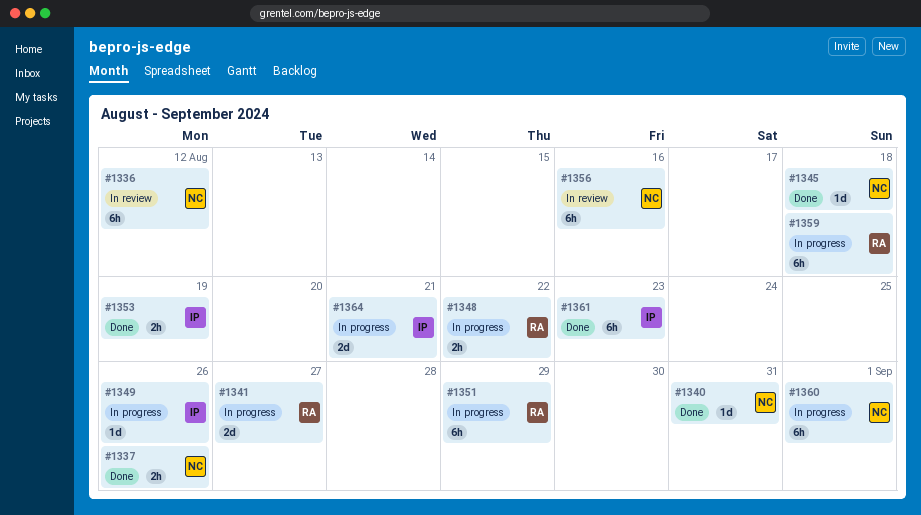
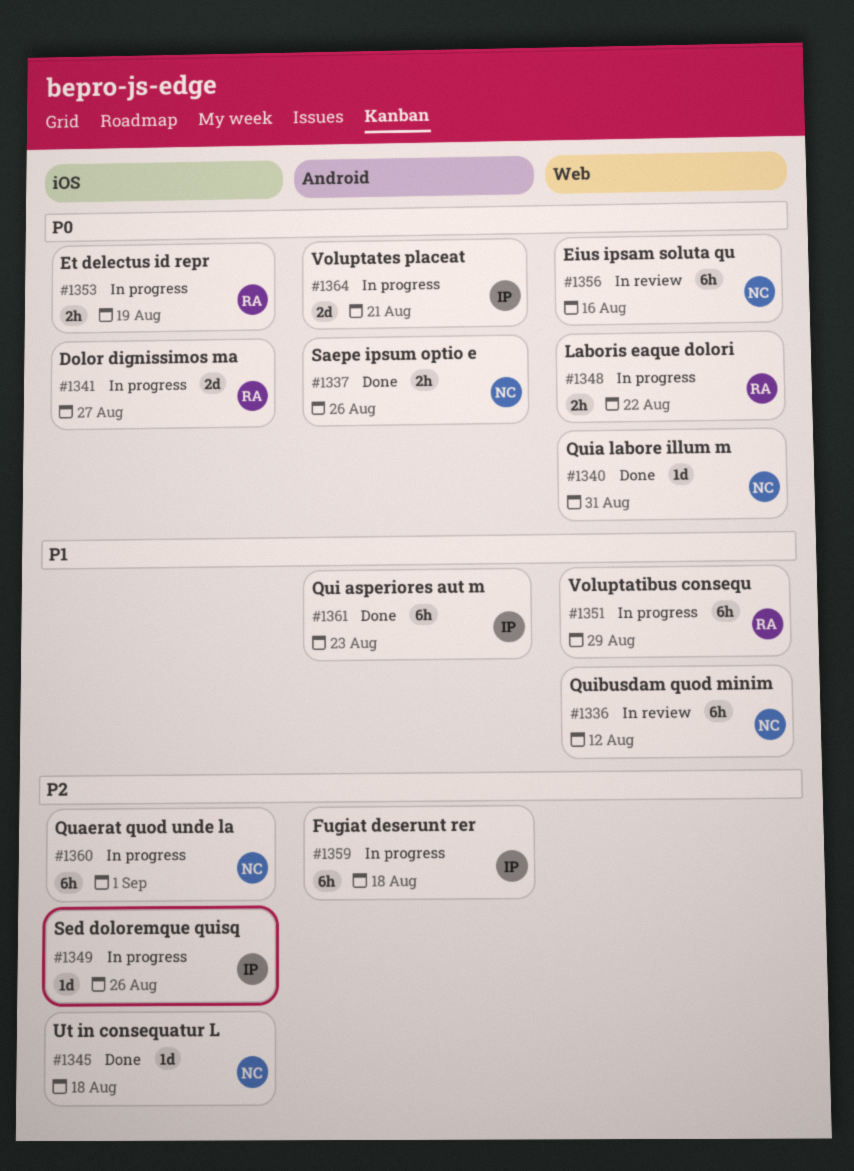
#1353, status: Done -> In progress
#1353, owner: IP -> RA
#1359, owner: RA -> IP

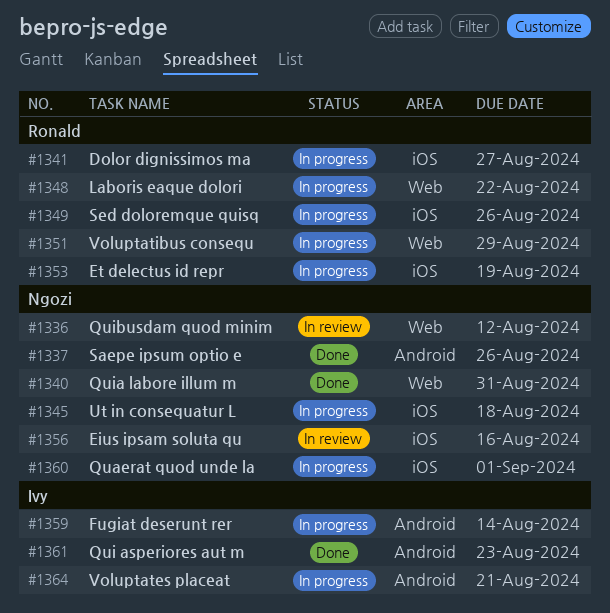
#1345, status: Done -> In progress
#1349, owner: Ivy -> Ronald
#1356, label: Web -> iOS
#1359, due: Aug 18 -> Aug 14

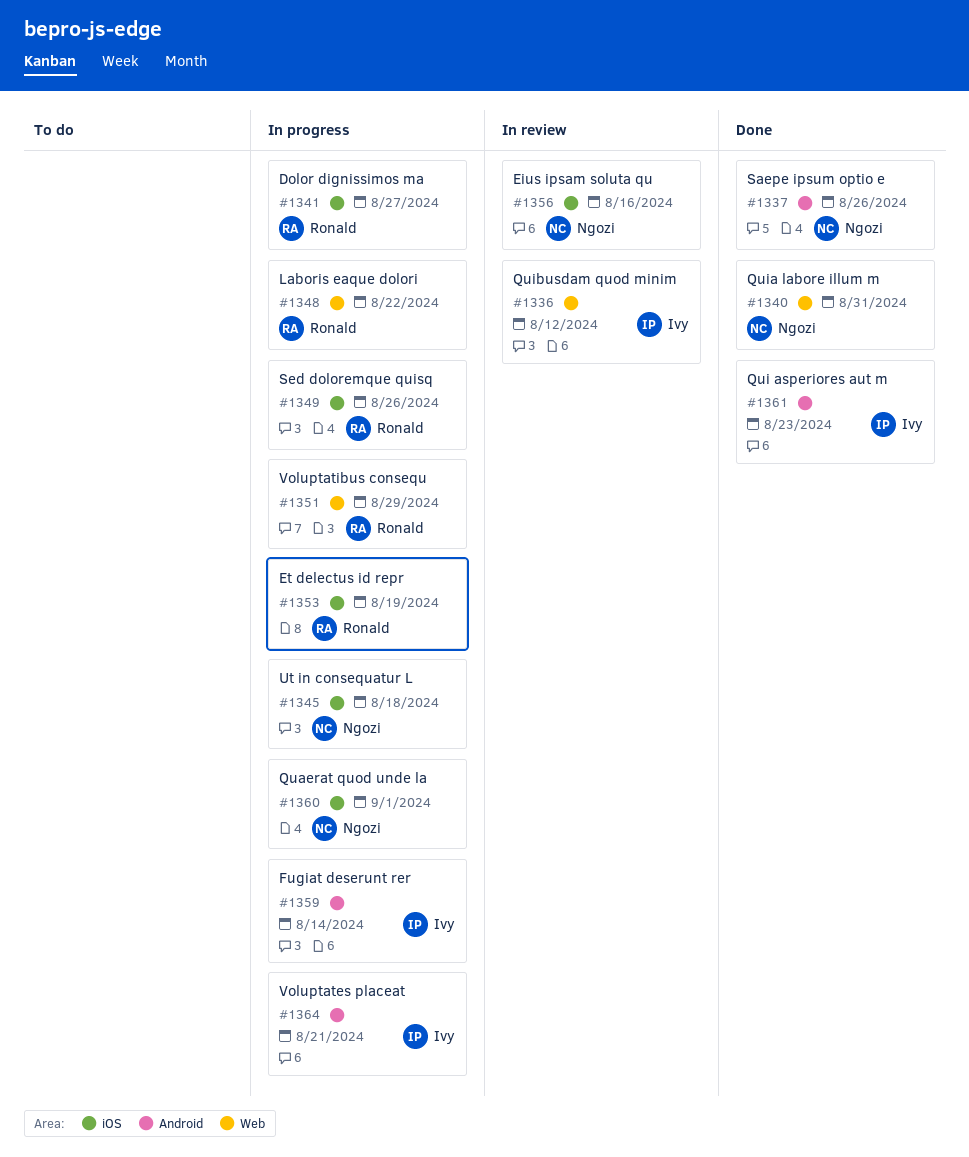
#1336, owner: Ngozi -> Ivy

